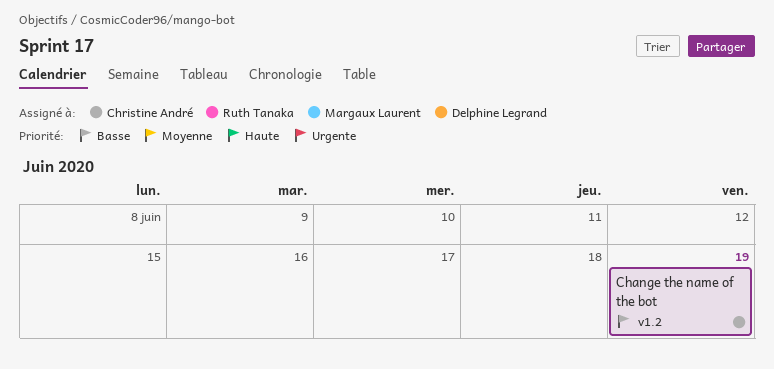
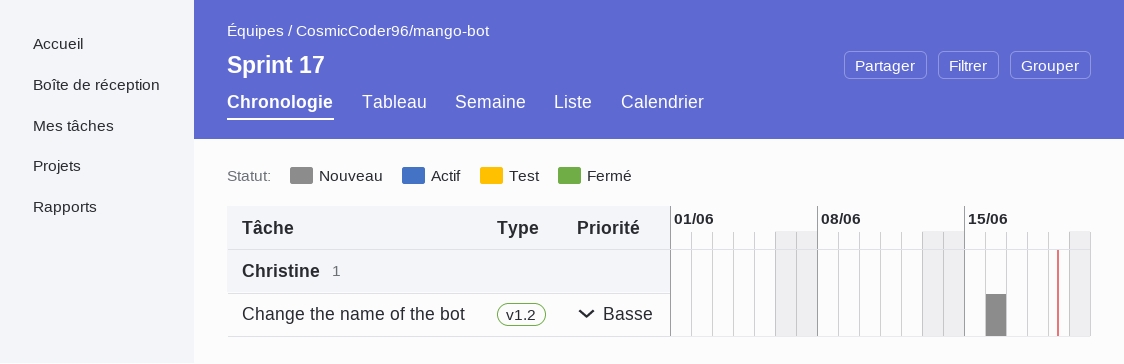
Change the name of the bot, due: Jun 19 -> Jun 16

